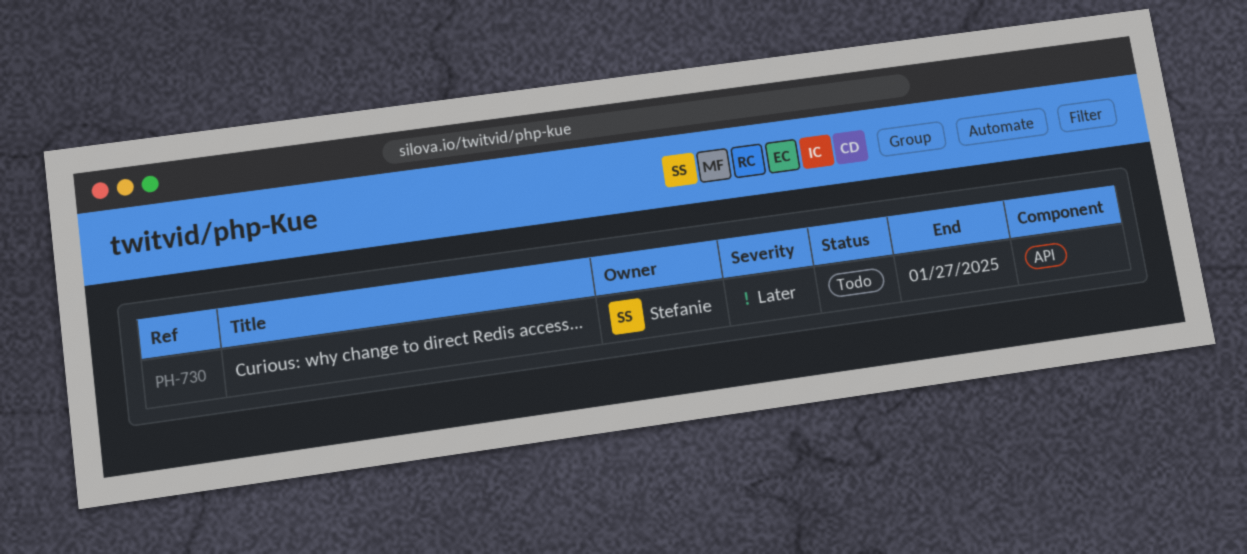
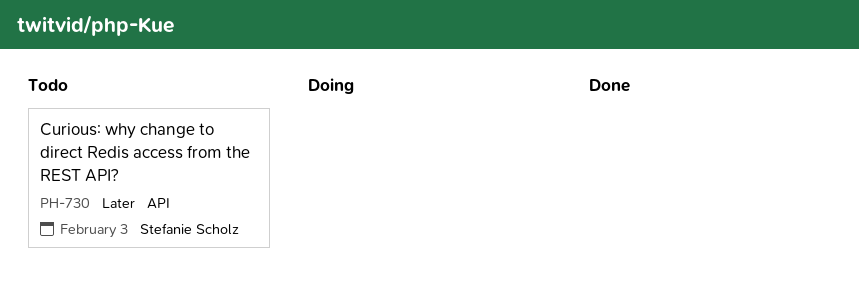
PH-730, due: Jan 27 -> Feb 3

